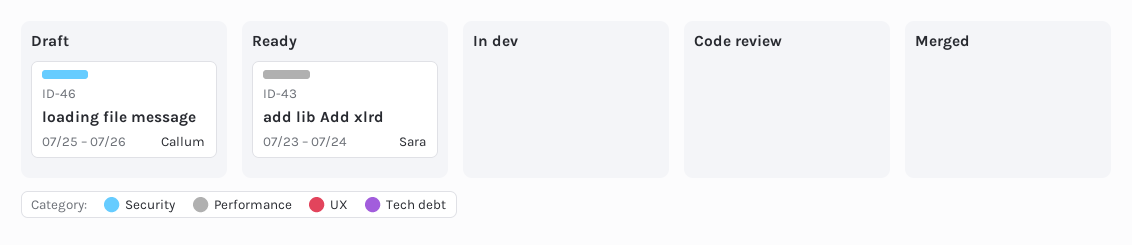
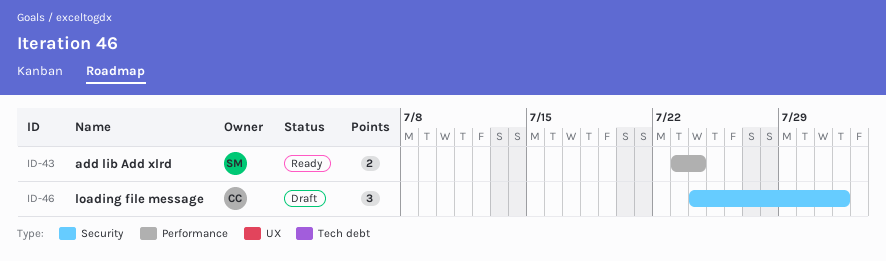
ID-46, start: Jul 25 -> Jul 24
ID-46, due: Jul 26 -> Aug 1

